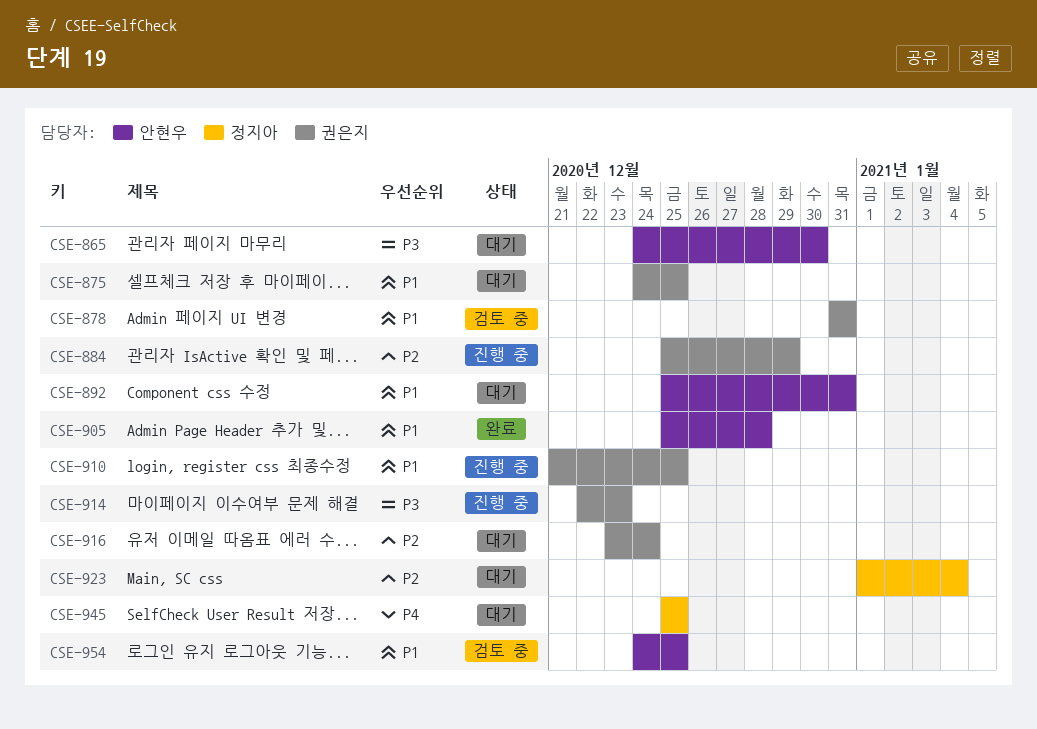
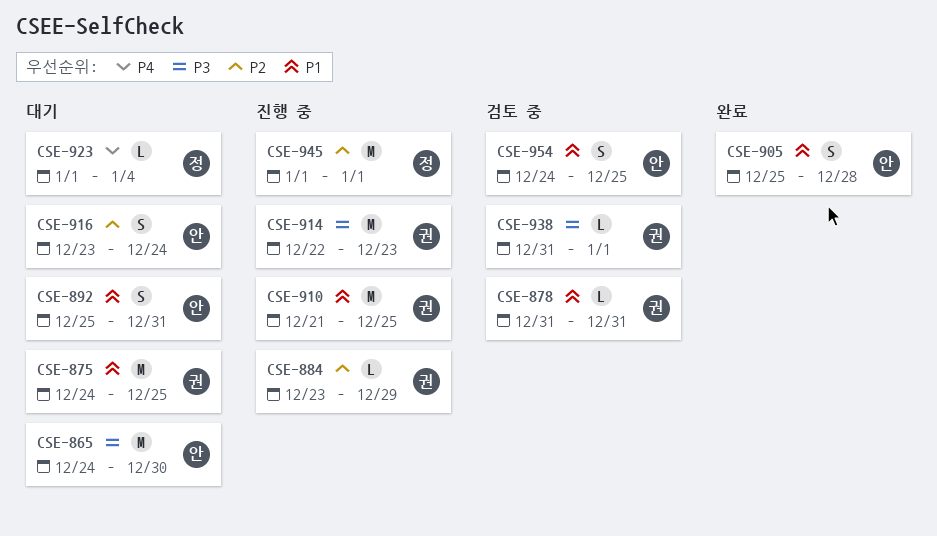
CSE-884, start: Dec 25 -> Dec 23
CSE-916, owner: 권은지 -> 안현우
CSE-923, priority: P2 -> P4
CSE-938: none -> present
CSE-945, status: 대기 -> 진행 중
CSE-945, priority: P4 -> P2
CSE-945, start: Dec 25 -> Jan 1
CSE-945, due: Dec 25 -> Jan 1

